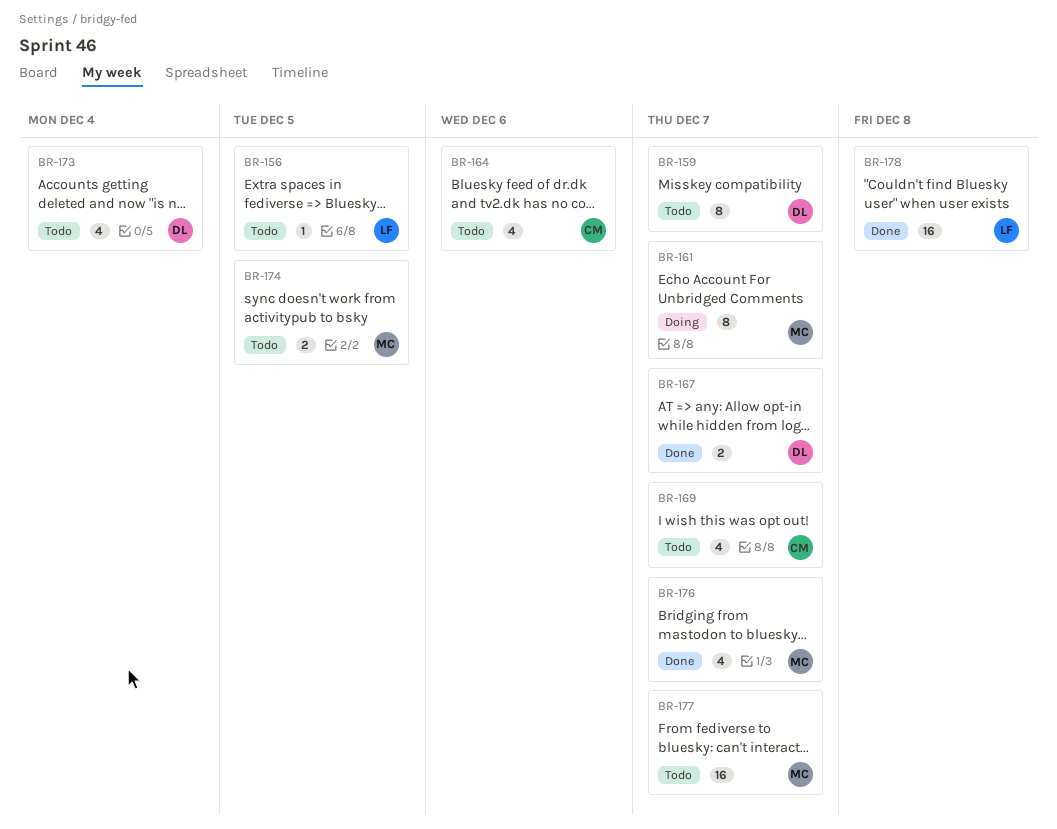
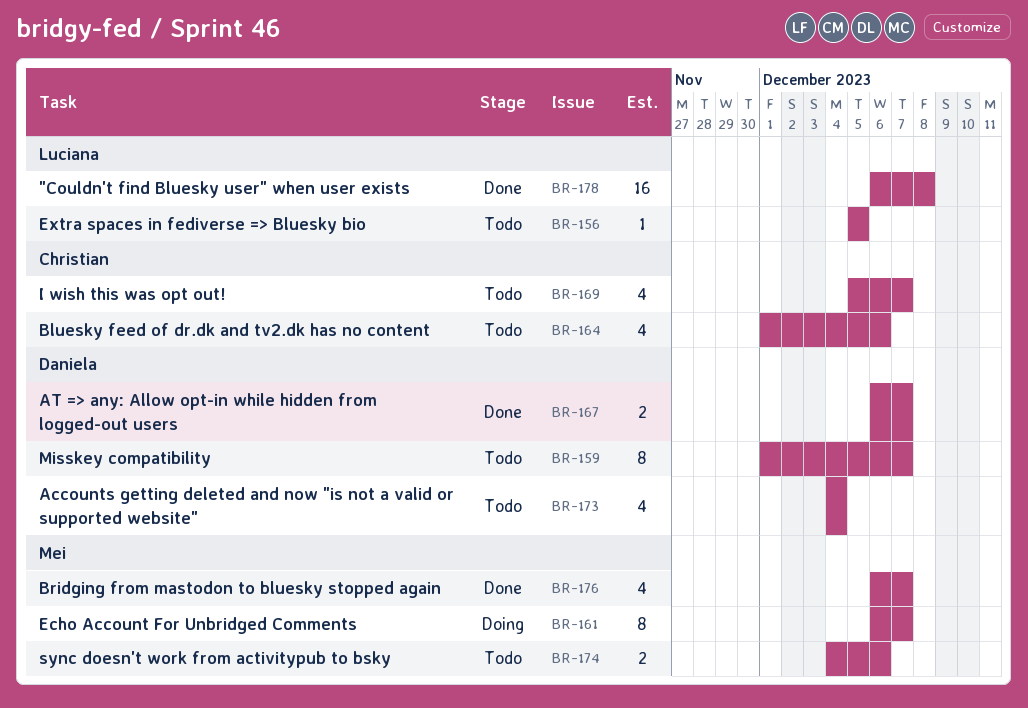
BR-174, due: Dec 5 -> Dec 6
BR-177: present -> none

